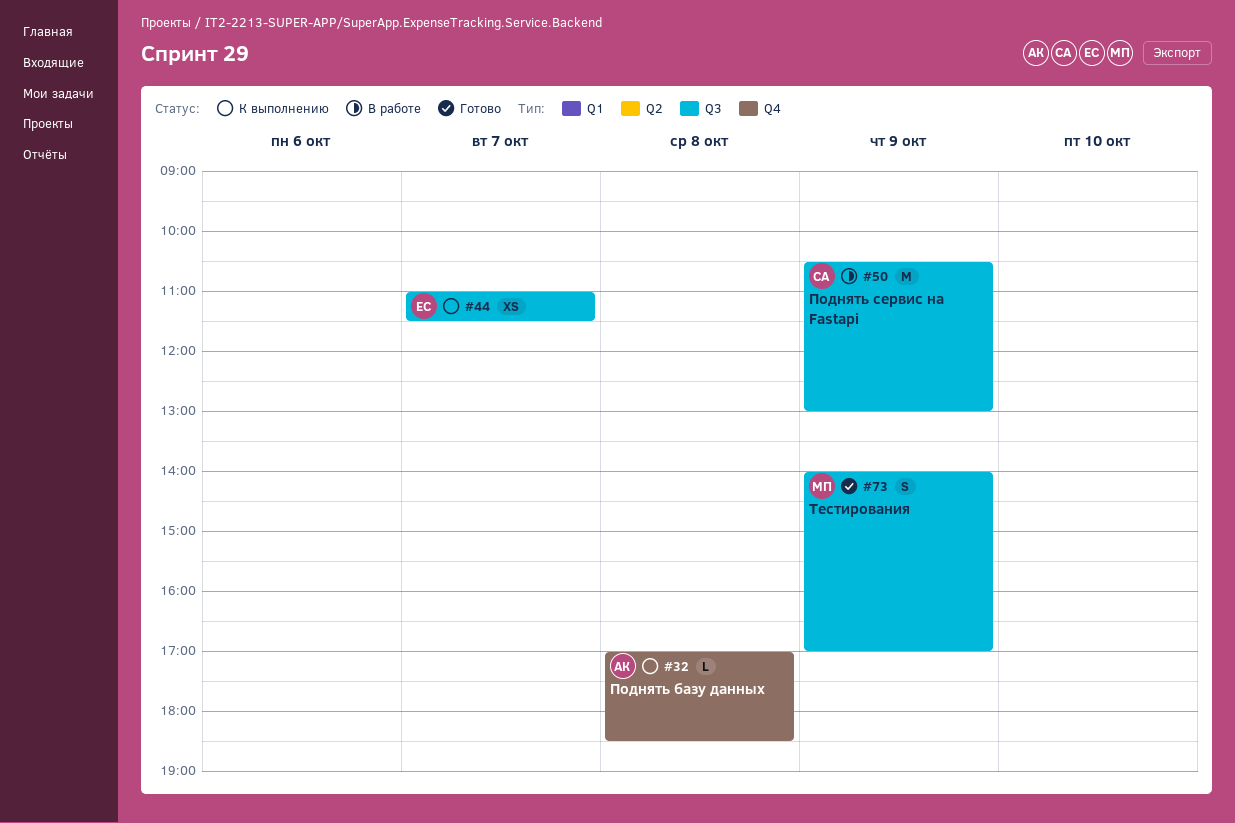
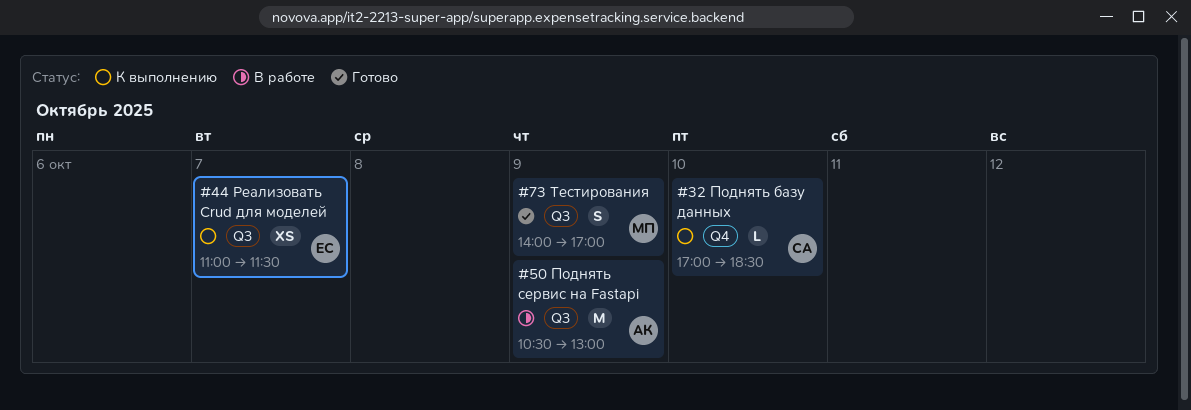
#32, owner: АК -> СА
#32, day: Oct 8 -> Oct 10
#50, owner: СА -> АК

